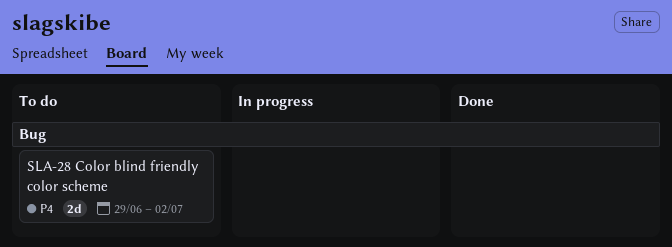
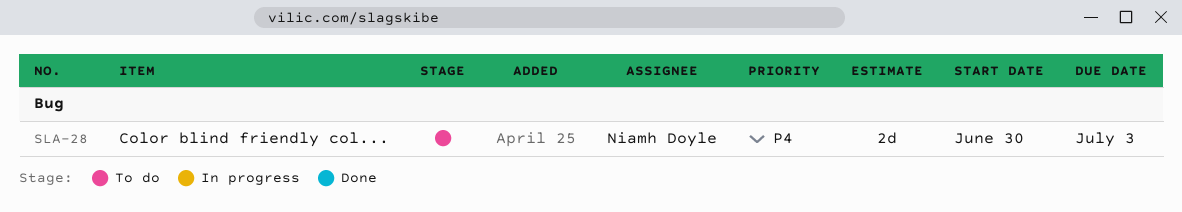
SLA-28, start: Jun 29 -> Jun 30
SLA-28, due: Jul 2 -> Jul 3

